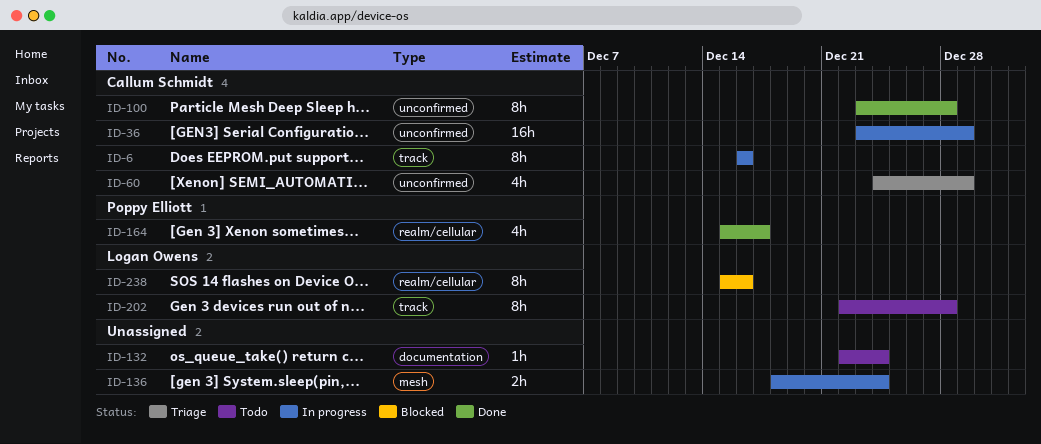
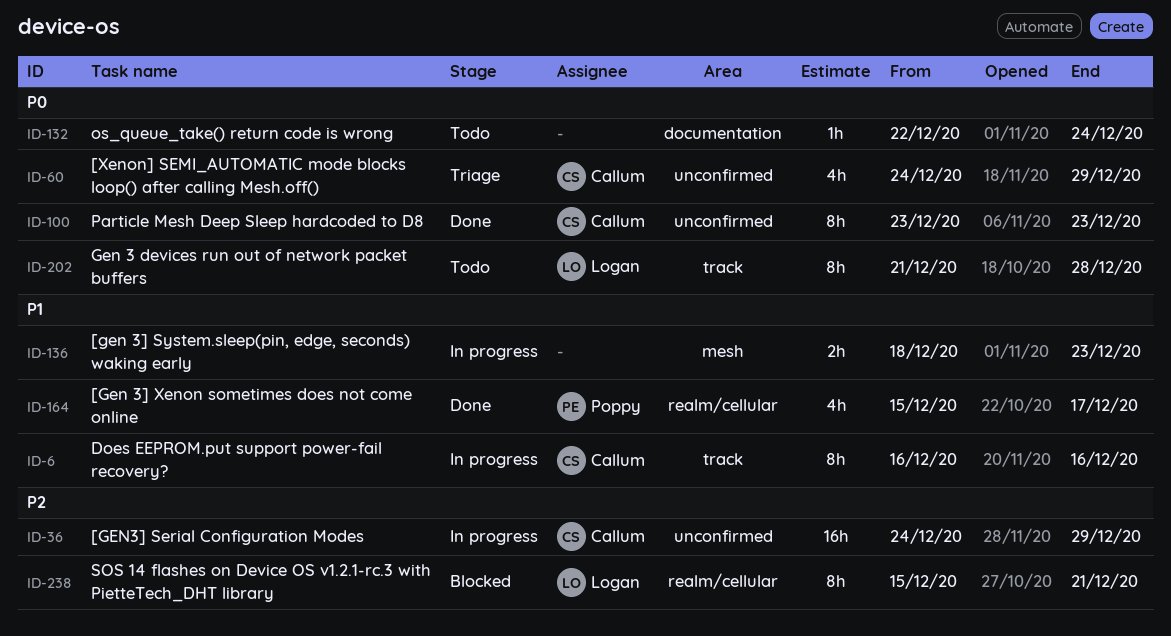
ID-36, start: Dec 23 -> Dec 24
ID-100, due: Dec 28 -> Dec 23
ID-136, due: Dec 24 -> Dec 23
ID-202, start: Dec 22 -> Dec 21
ID-238, due: Dec 16 -> Dec 21

